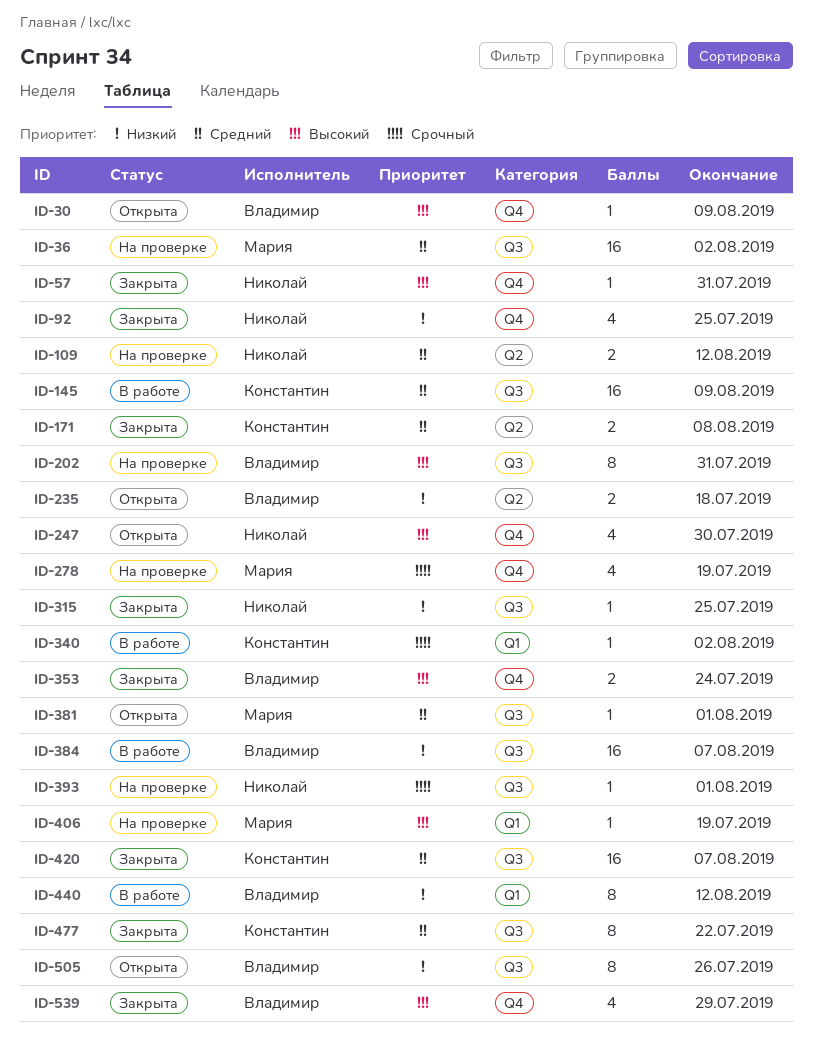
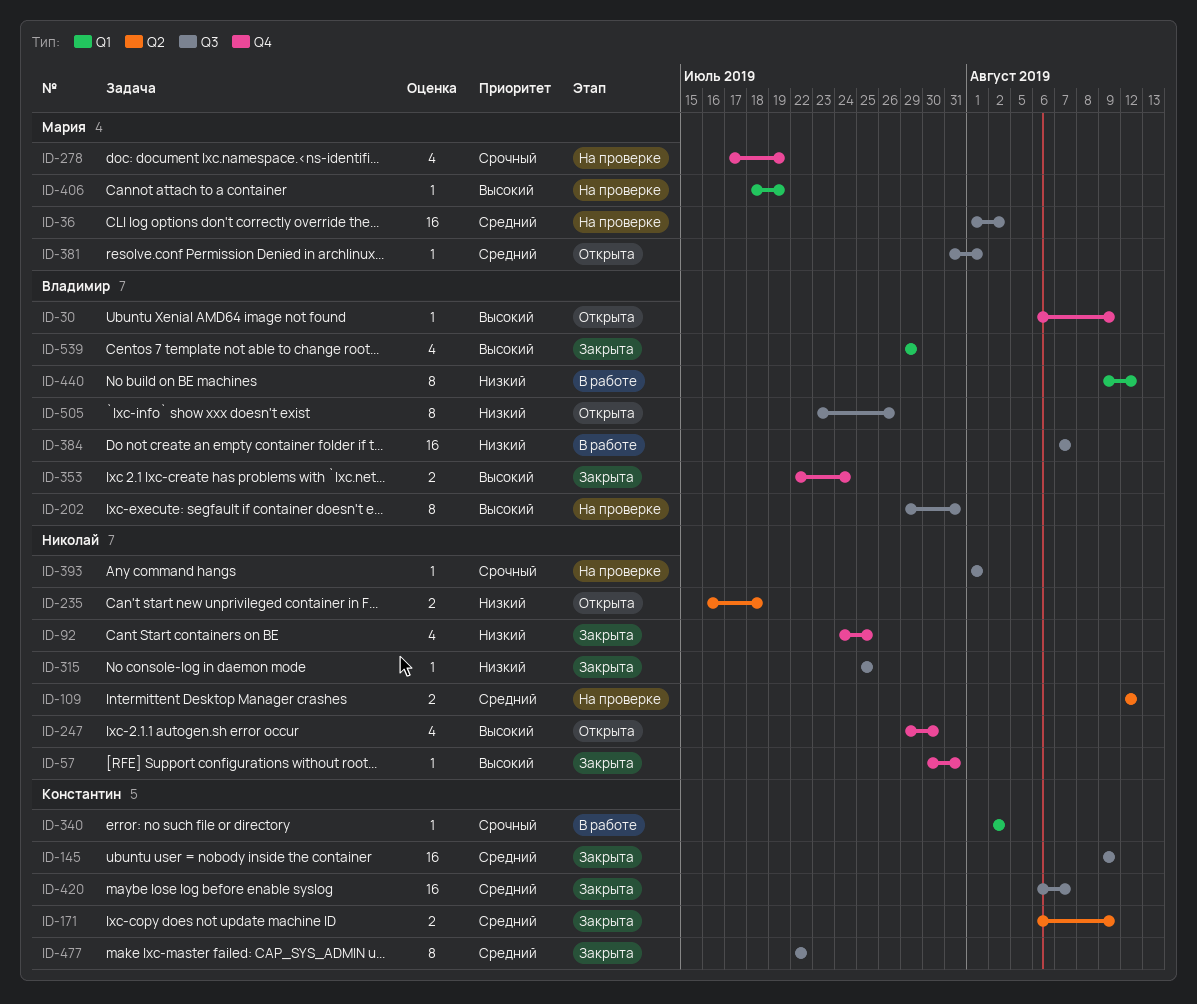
ID-145, status: В работе -> Закрыта
ID-171, due: Aug 8 -> Aug 9
ID-235, owner: Владимир -> Николай
ID-539, label: Q4 -> Q1

